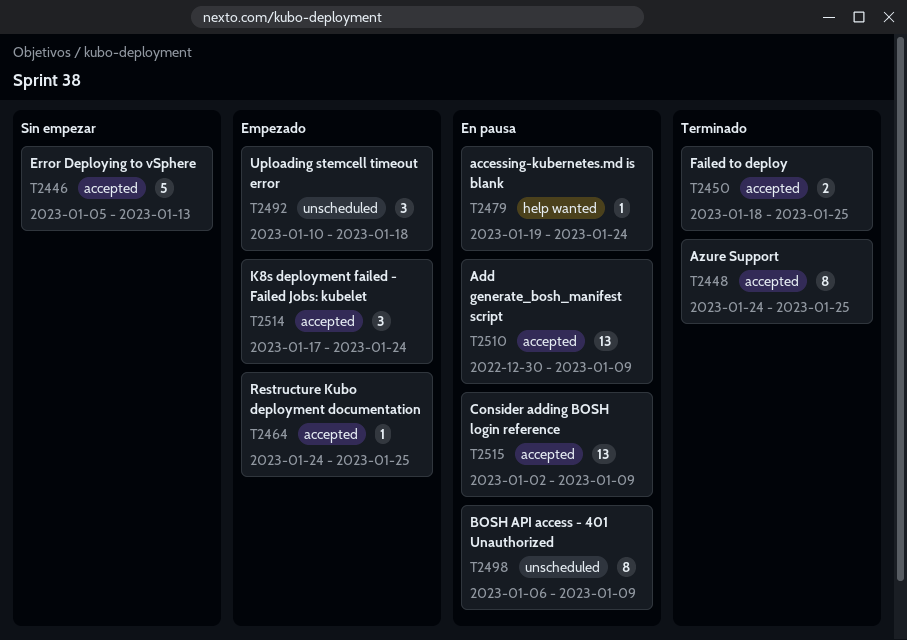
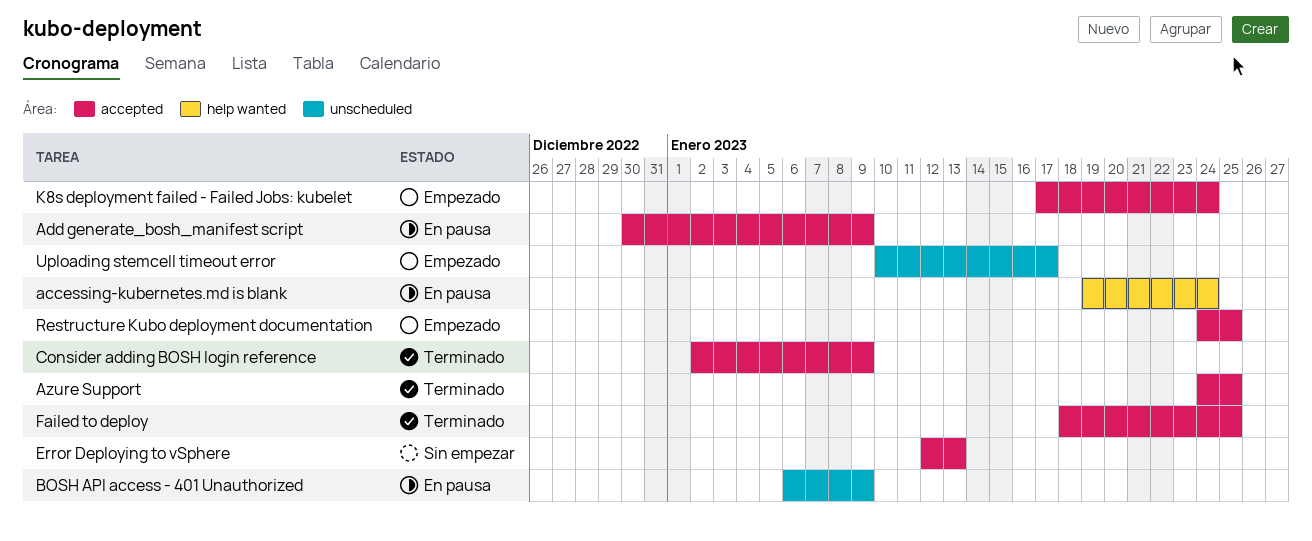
Consider adding BOSH login reference, status: En pausa -> Terminado
Error Deploying to vSphere, start: Jan 5 -> Jan 12
Uploading stemcell timeout error, due: Jan 18 -> Jan 17

